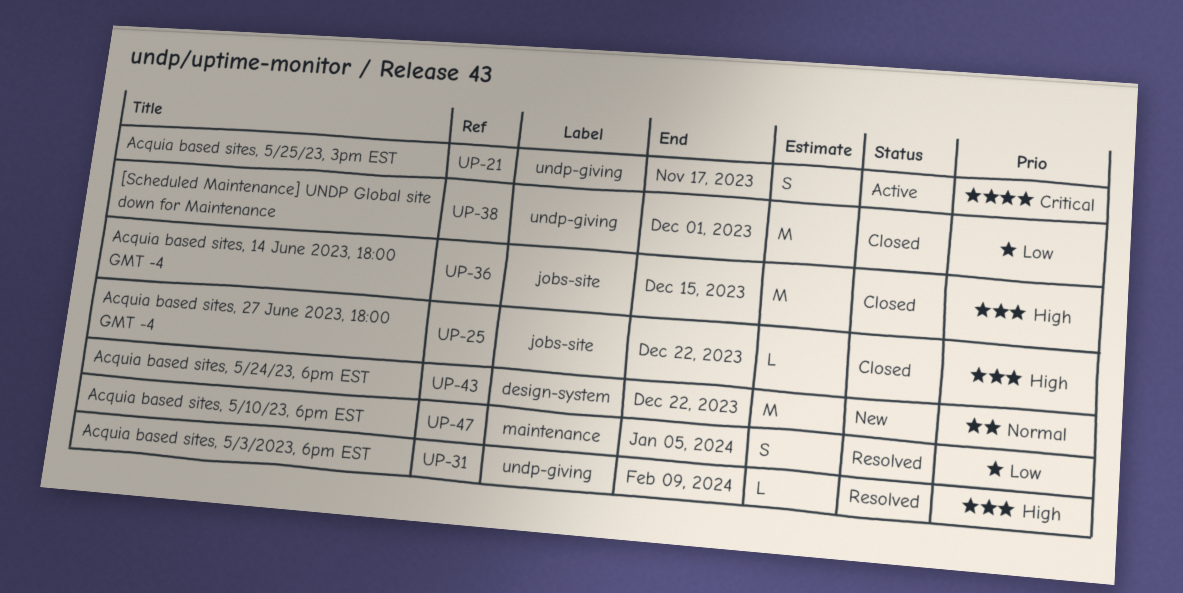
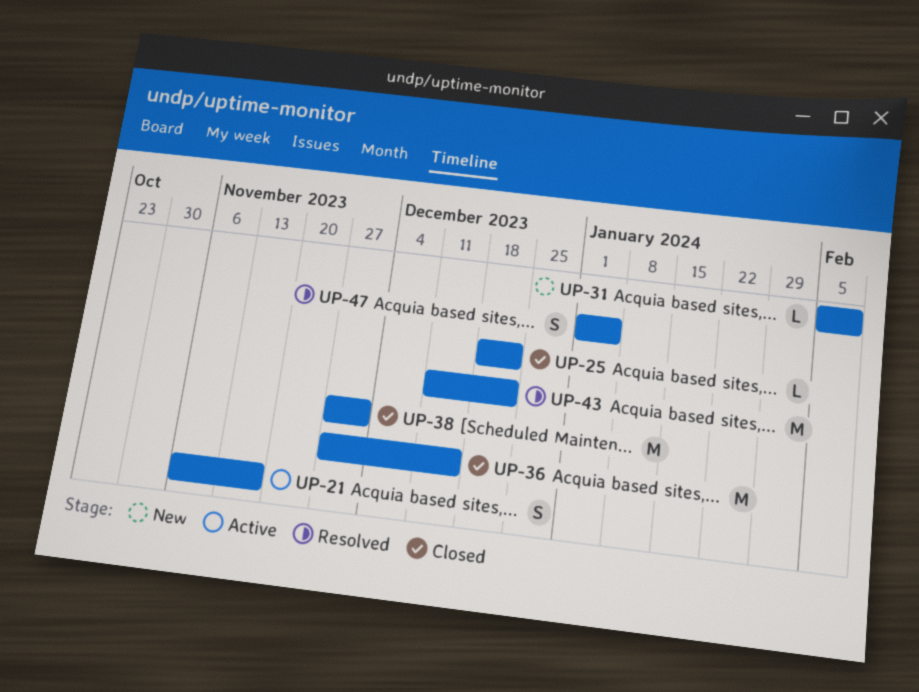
UP-31, status: Resolved -> New
UP-43, status: New -> Resolved

